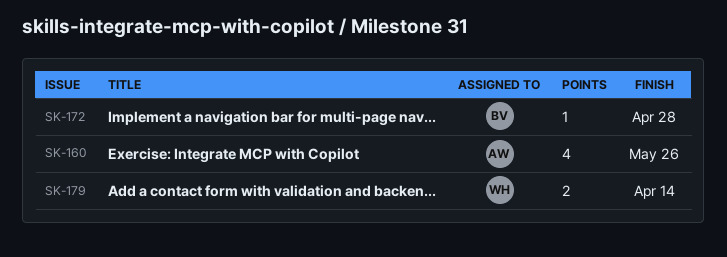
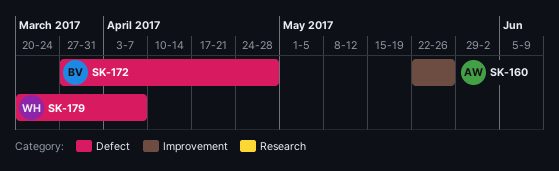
SK-179, due: Apr 14 -> Apr 7

